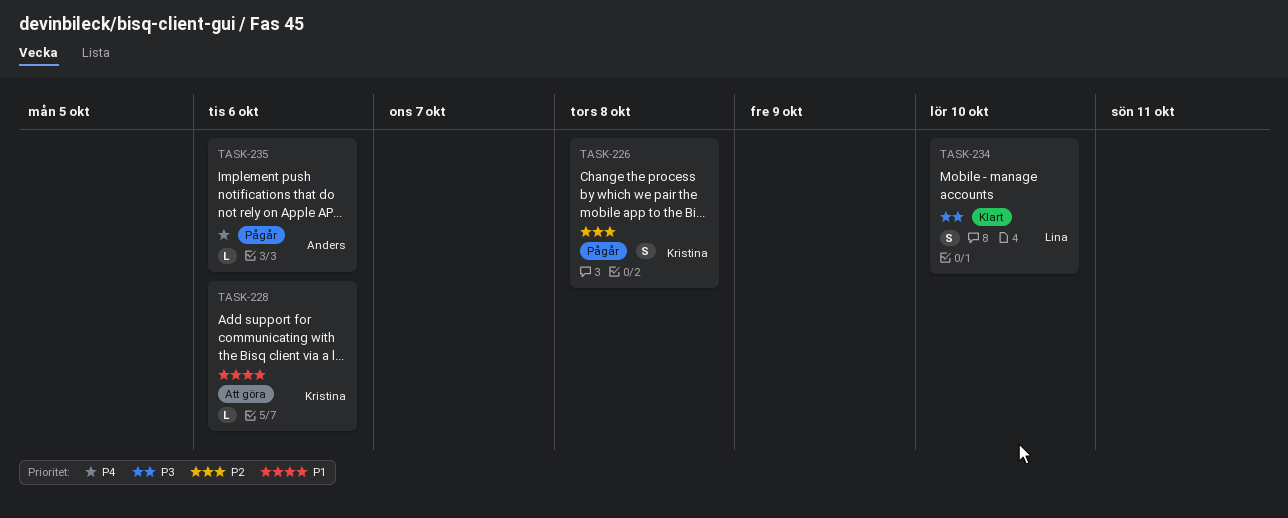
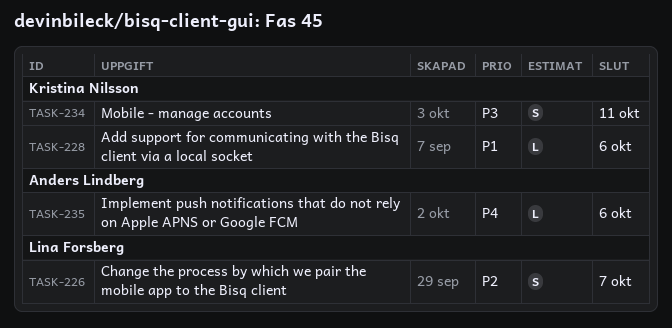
TASK-226, owner: Kristina Nilsson -> Lina Forsberg
TASK-226, due: Oct 8 -> Oct 7
TASK-234, owner: Lina Forsberg -> Kristina Nilsson
TASK-234, due: Oct 10 -> Oct 11

